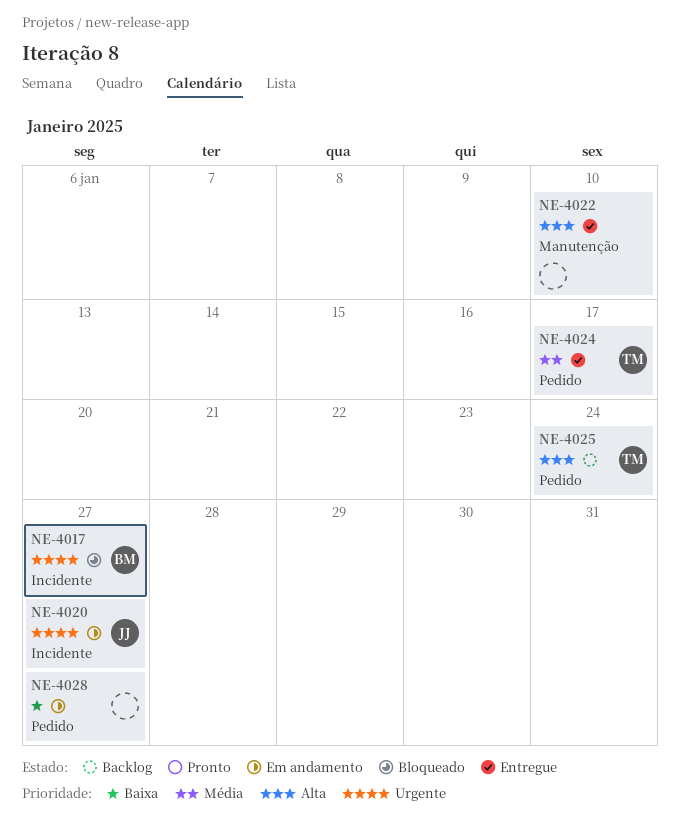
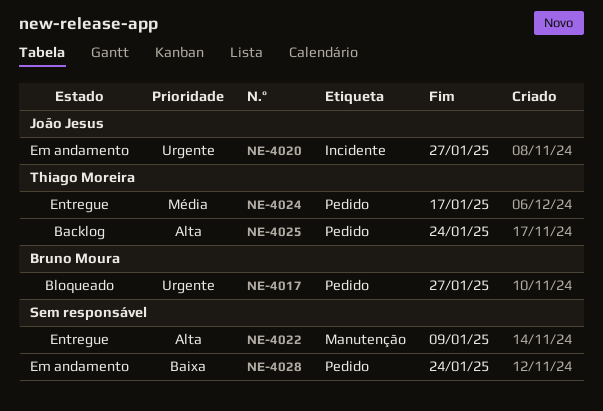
NE-4017, label: Incidente -> Pedido
NE-4022, due: Jan 10 -> Jan 9
NE-4028, due: Jan 27 -> Jan 24

